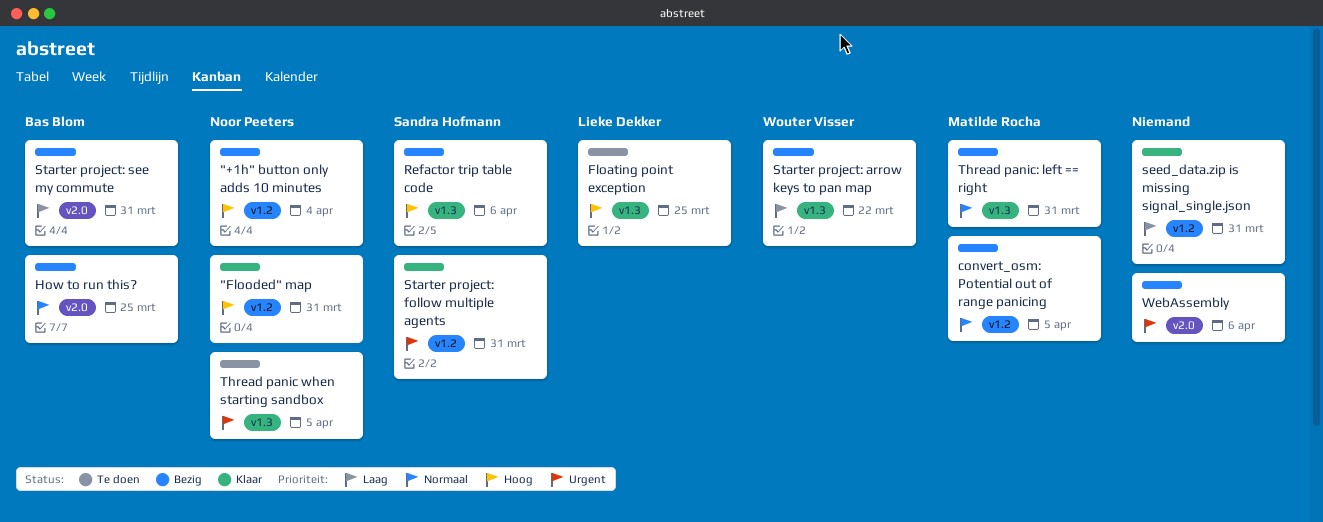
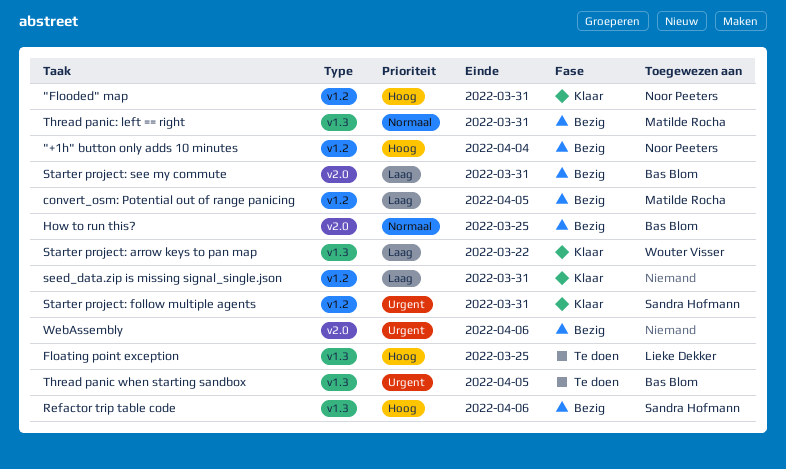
convert_osm: Potential out of range panicing, priority: Normaal -> Laag
Starter project: arrow keys to pan map, status: Bezig -> Klaar
Thread panic when starting sandbox, owner: Noor Peeters -> Bas Blom

